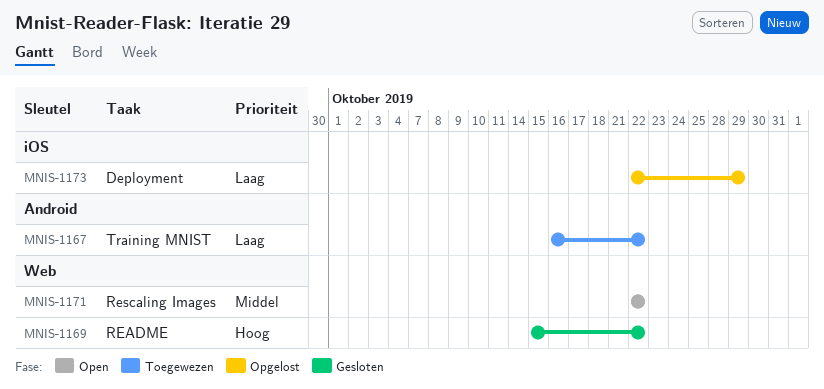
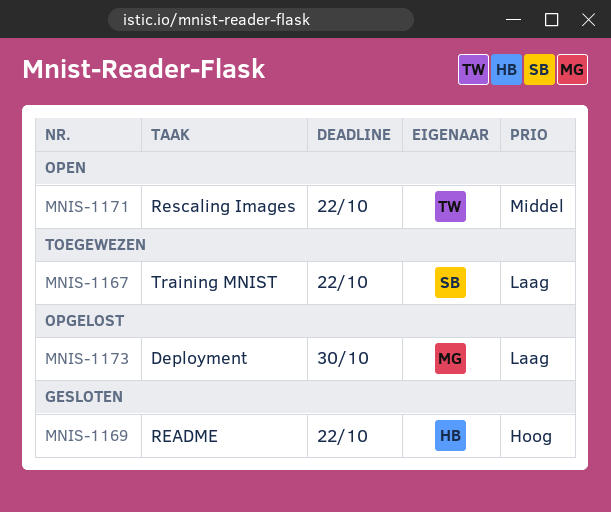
MNIS-1173, due: Oct 29 -> Oct 30

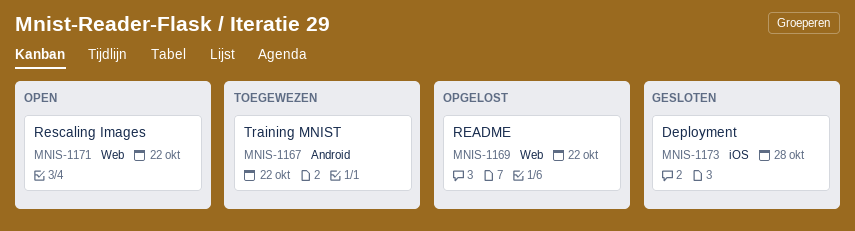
MNIS-1169, status: Gesloten -> Opgelost
MNIS-1173, status: Opgelost -> Gesloten
MNIS-1173, due: Oct 30 -> Oct 28

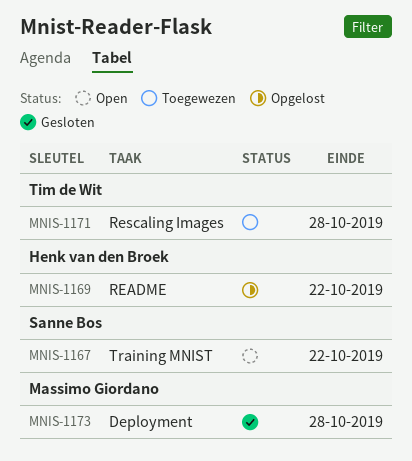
MNIS-1167, status: Toegewezen -> Open
MNIS-1171, status: Open -> Toegewezen
MNIS-1171, due: Oct 22 -> Oct 28

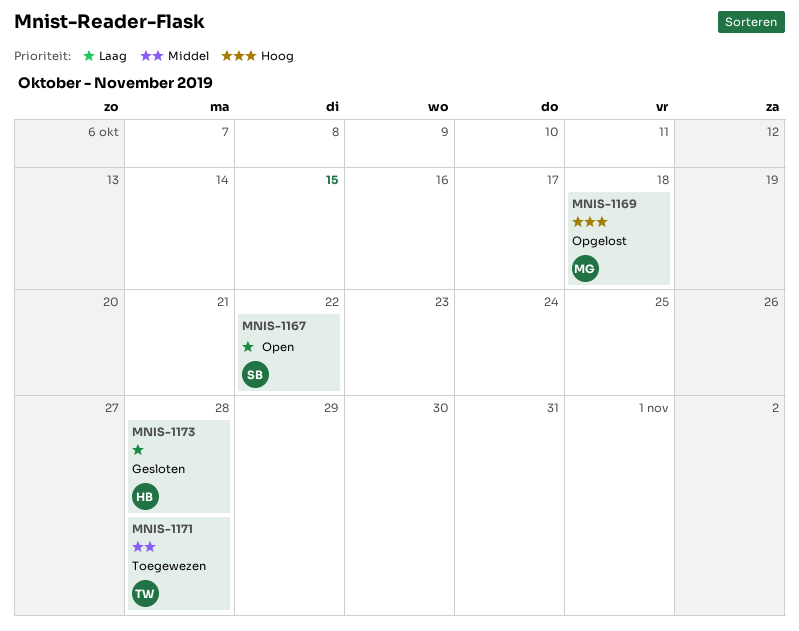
MNIS-1169, owner: Henk van den Broek -> Massimo Giordano
MNIS-1169, due: Oct 22 -> Oct 18
MNIS-1173, owner: Massimo Giordano -> Henk van den Broek

